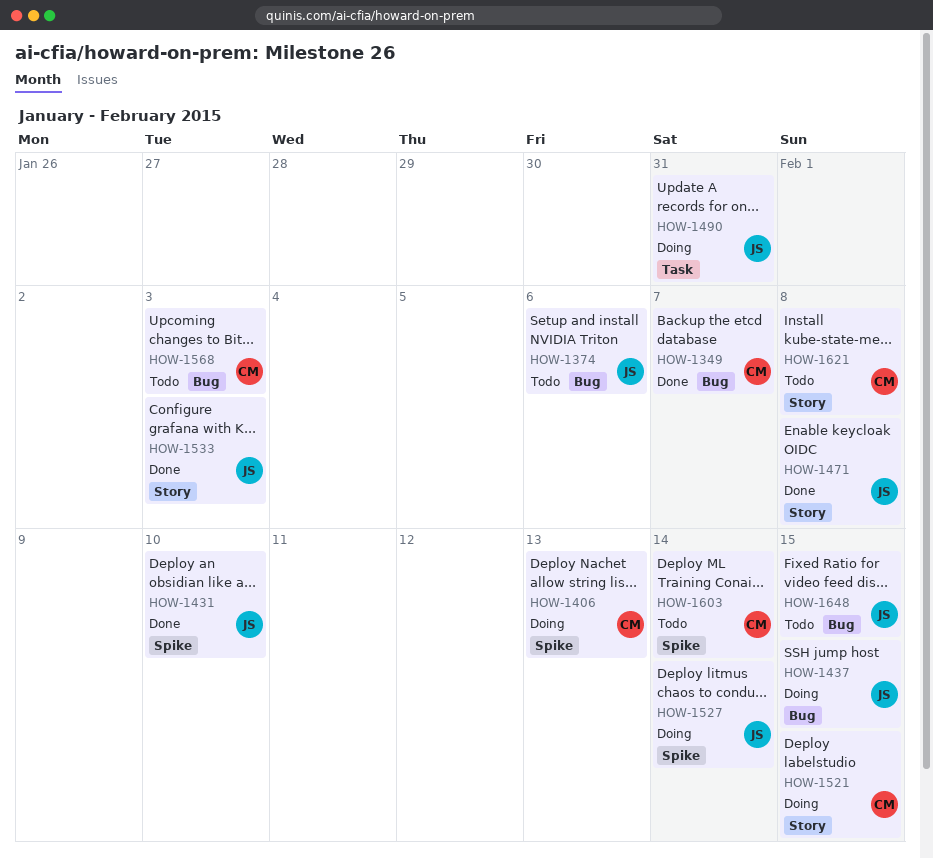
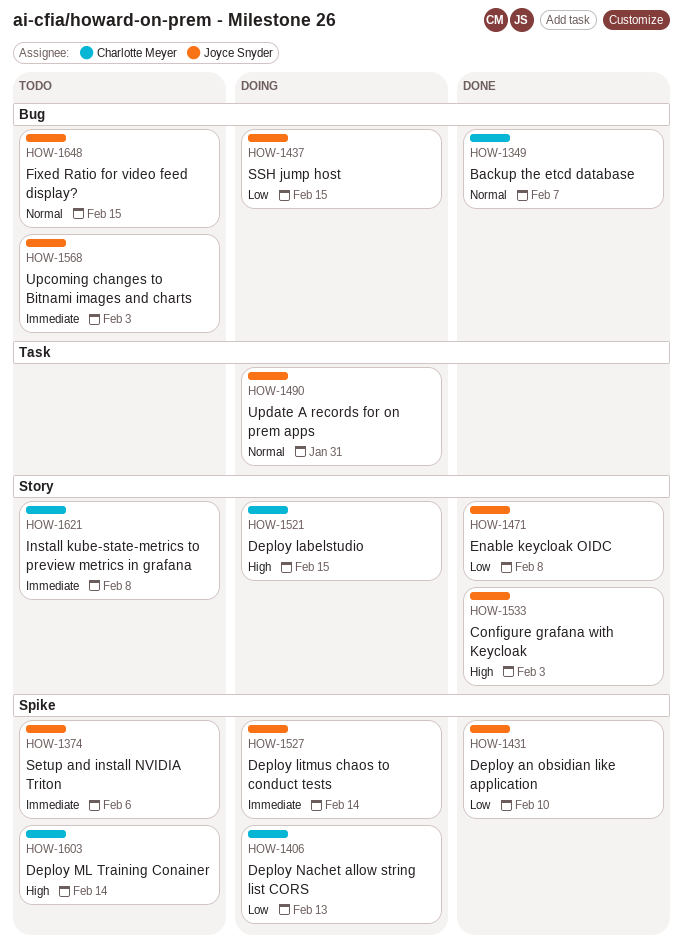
HOW-1374, label: Bug -> Spike
HOW-1568, owner: Charlotte Meyer -> Joyce Snyder

